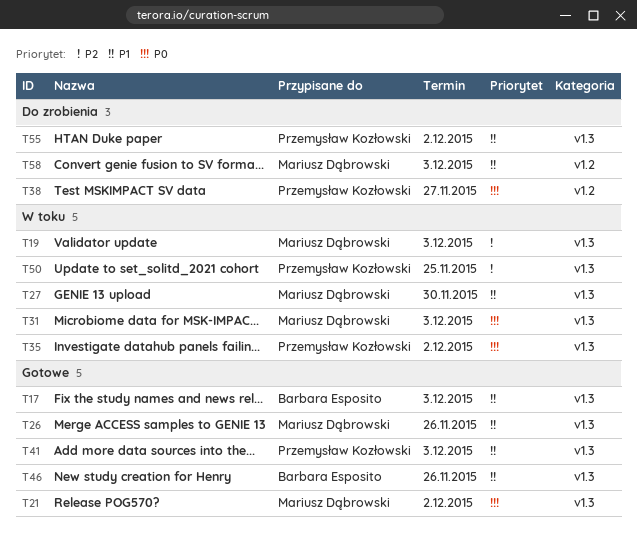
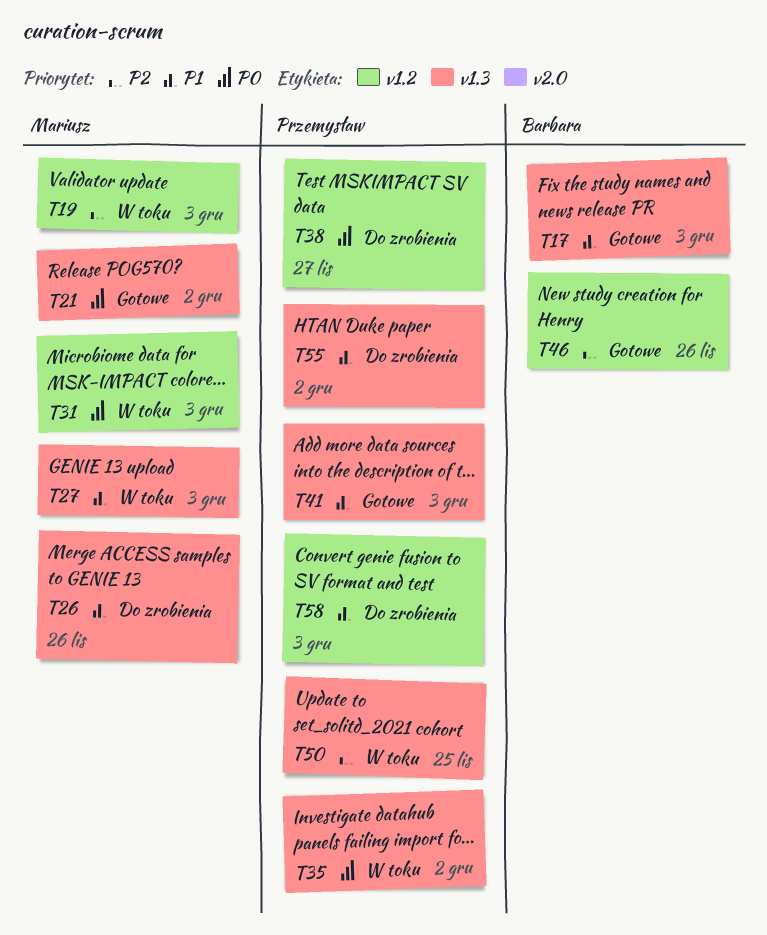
T19, label: v1.3 -> v1.2
T26, status: Gotowe -> Do zrobienia
T27, due: Nov 30 -> Dec 3
T31, label: v1.3 -> v1.2
T46, priority: P1 -> P2
T46, label: v1.3 -> v1.2
T58, owner: Mariusz Dąbrowski -> Przemysław Kozłowski

